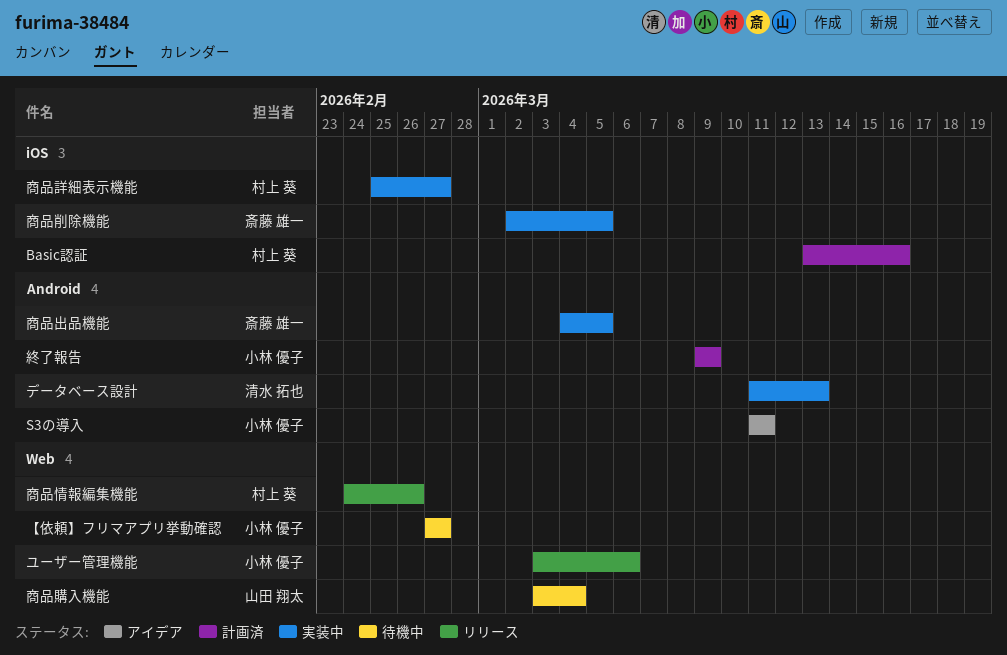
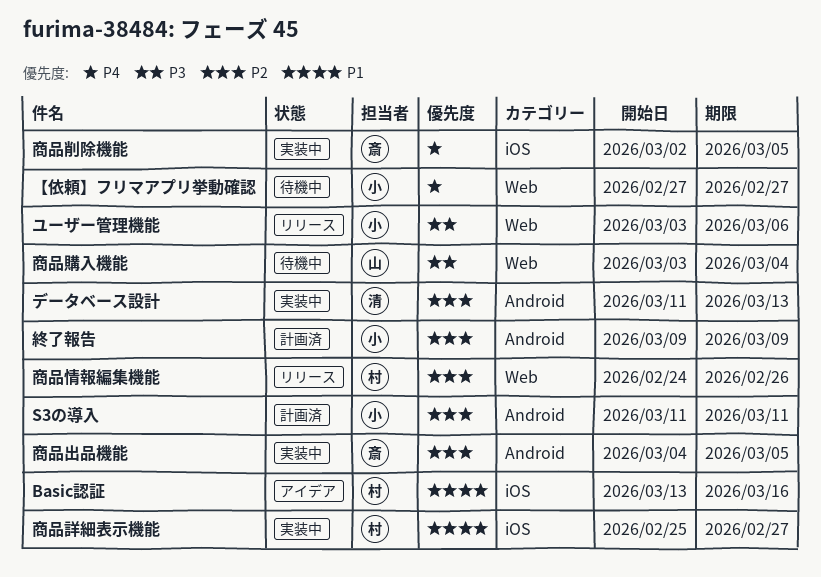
Basic認証, status: 計画済 -> アイデア
S3の導入, status: アイデア -> 計画済

